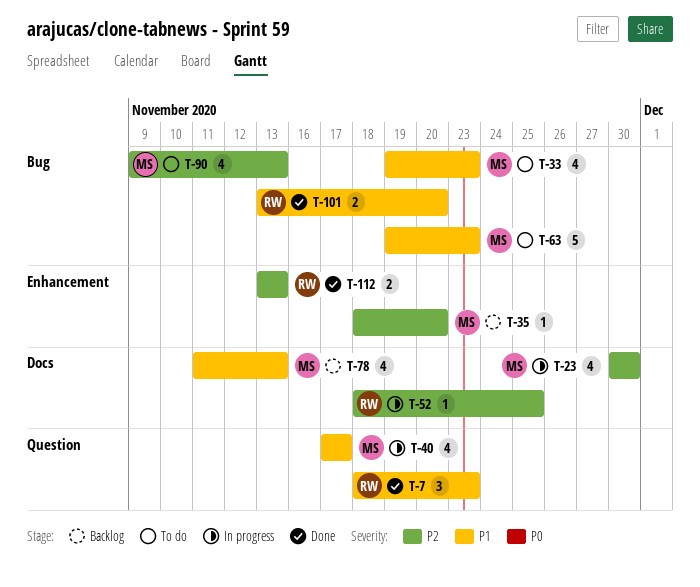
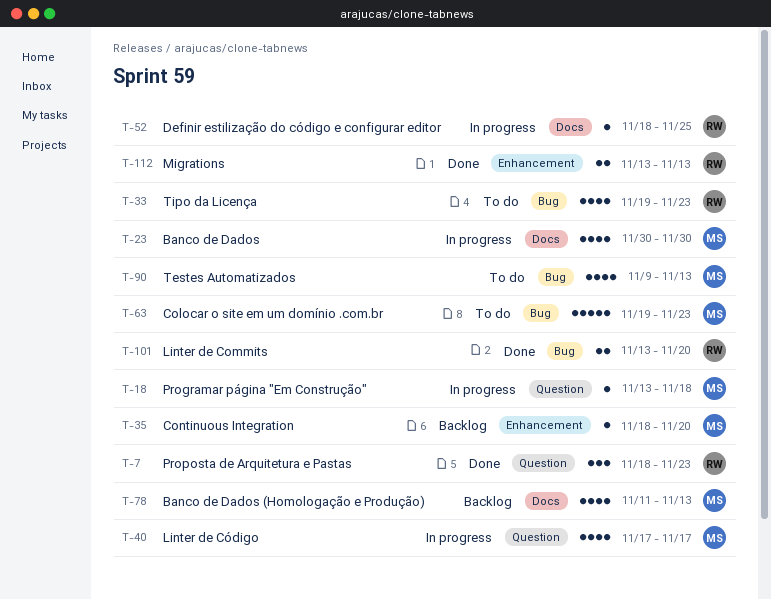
T-18: none -> present
T-33, owner: MS -> RW

